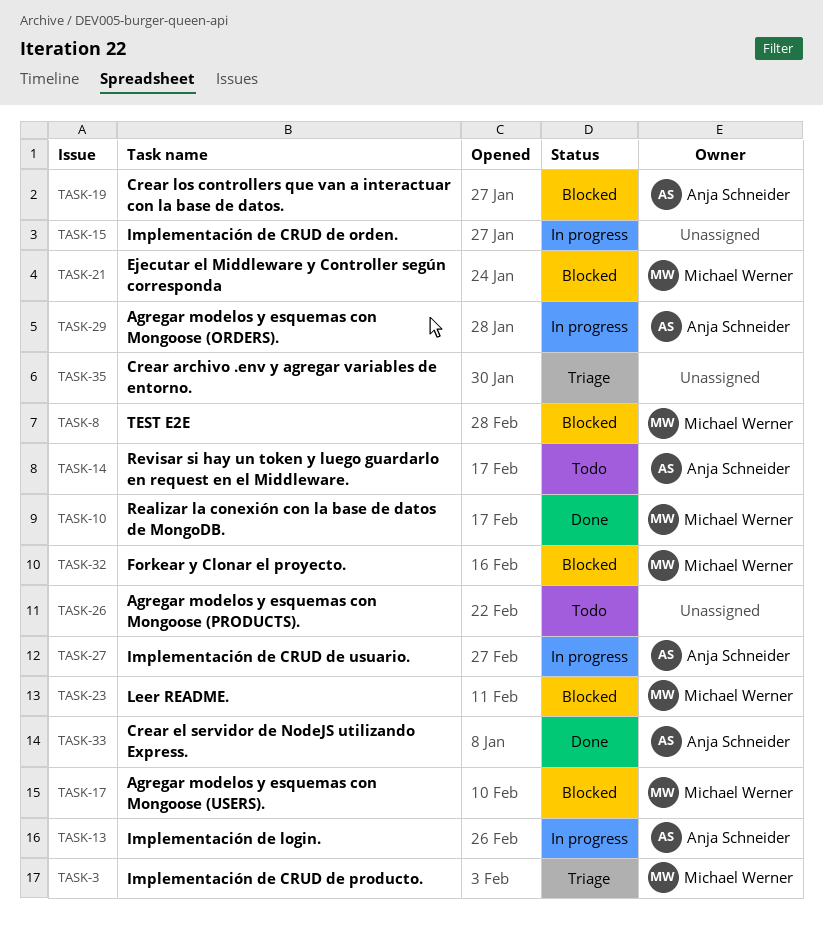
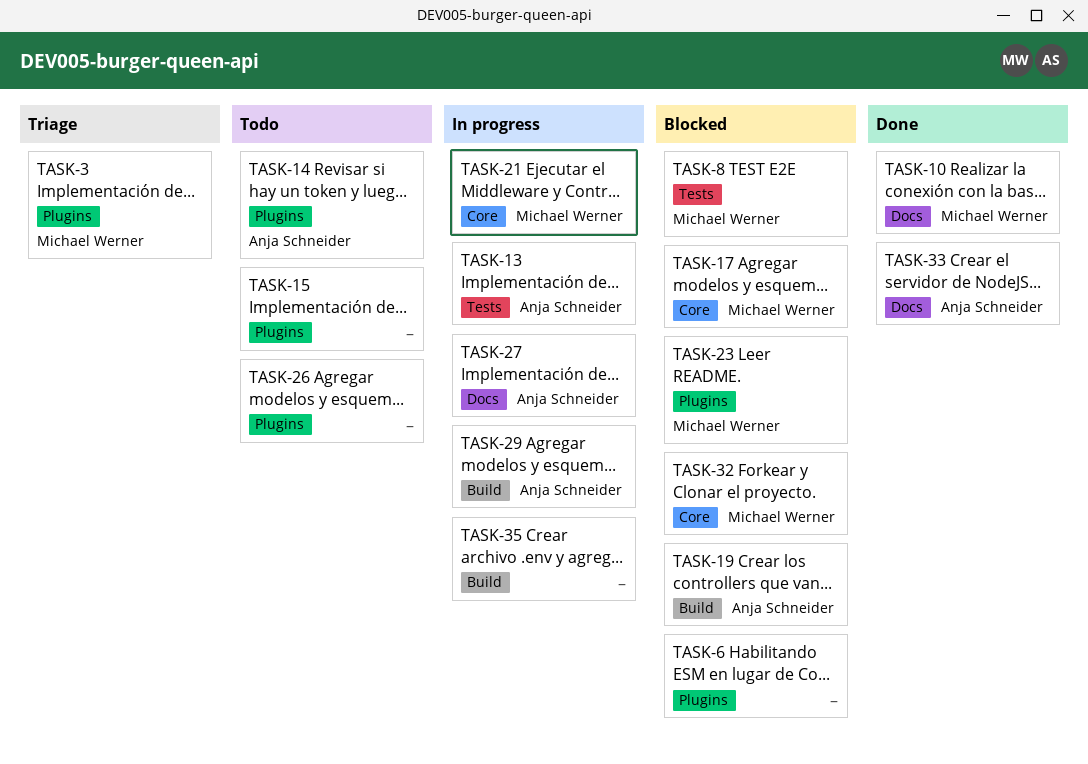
TASK-6: none -> present
TASK-15, status: In progress -> Todo
TASK-21, status: Blocked -> In progress
TASK-35, status: Triage -> In progress

